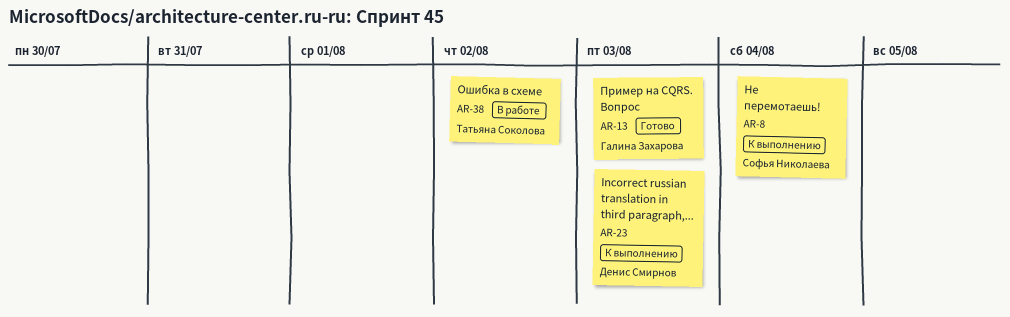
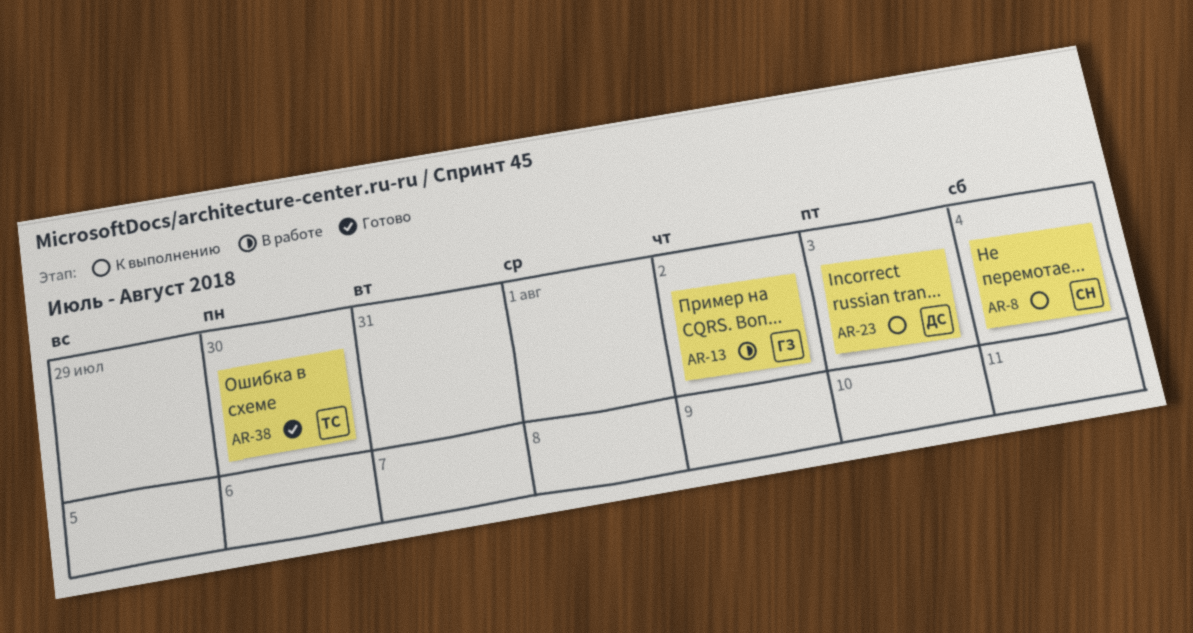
AR-13, status: Готово -> В работе
AR-13, due: Aug 3 -> Aug 2
AR-38, status: В работе -> Готово
AR-38, due: Aug 2 -> Jul 30

